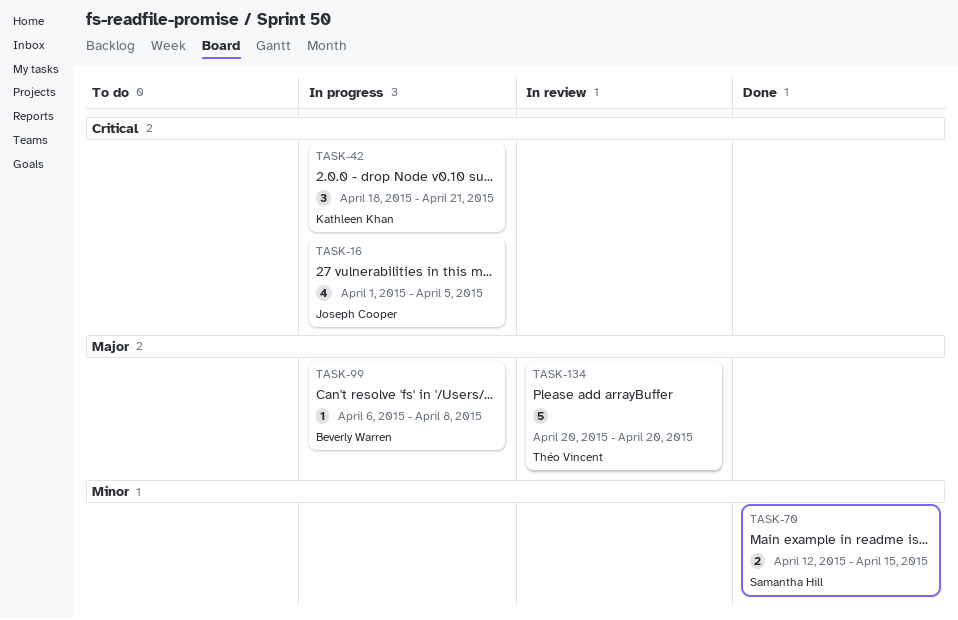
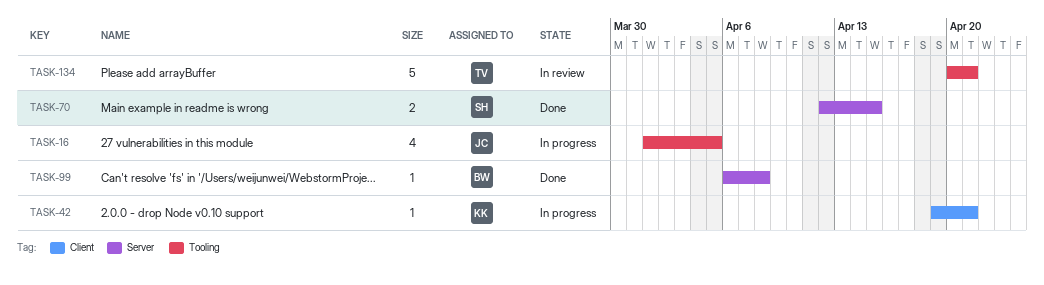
TASK-42, estimate: 3 -> 1
TASK-42, start: Apr 18 -> Apr 19
TASK-99, status: In progress -> Done
TASK-134, due: Apr 20 -> Apr 21

